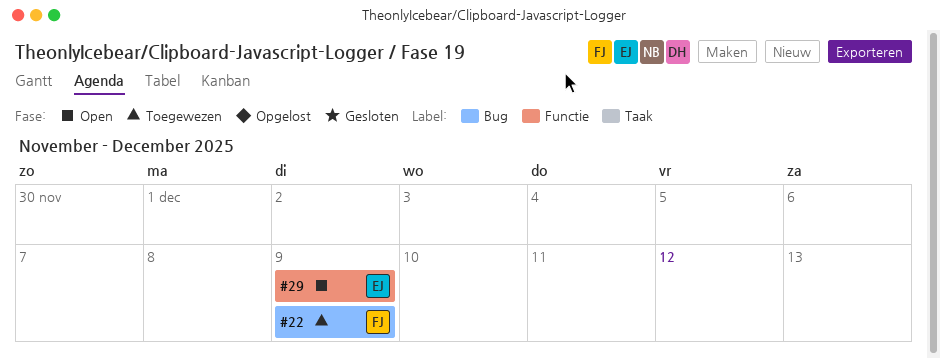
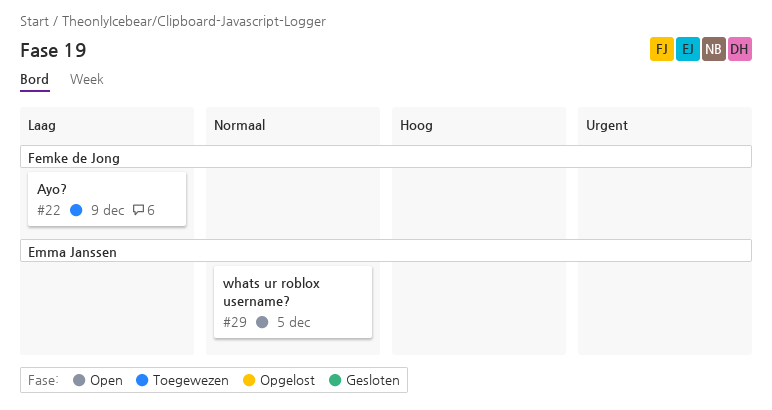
#29, due: Dec 9 -> Dec 5

